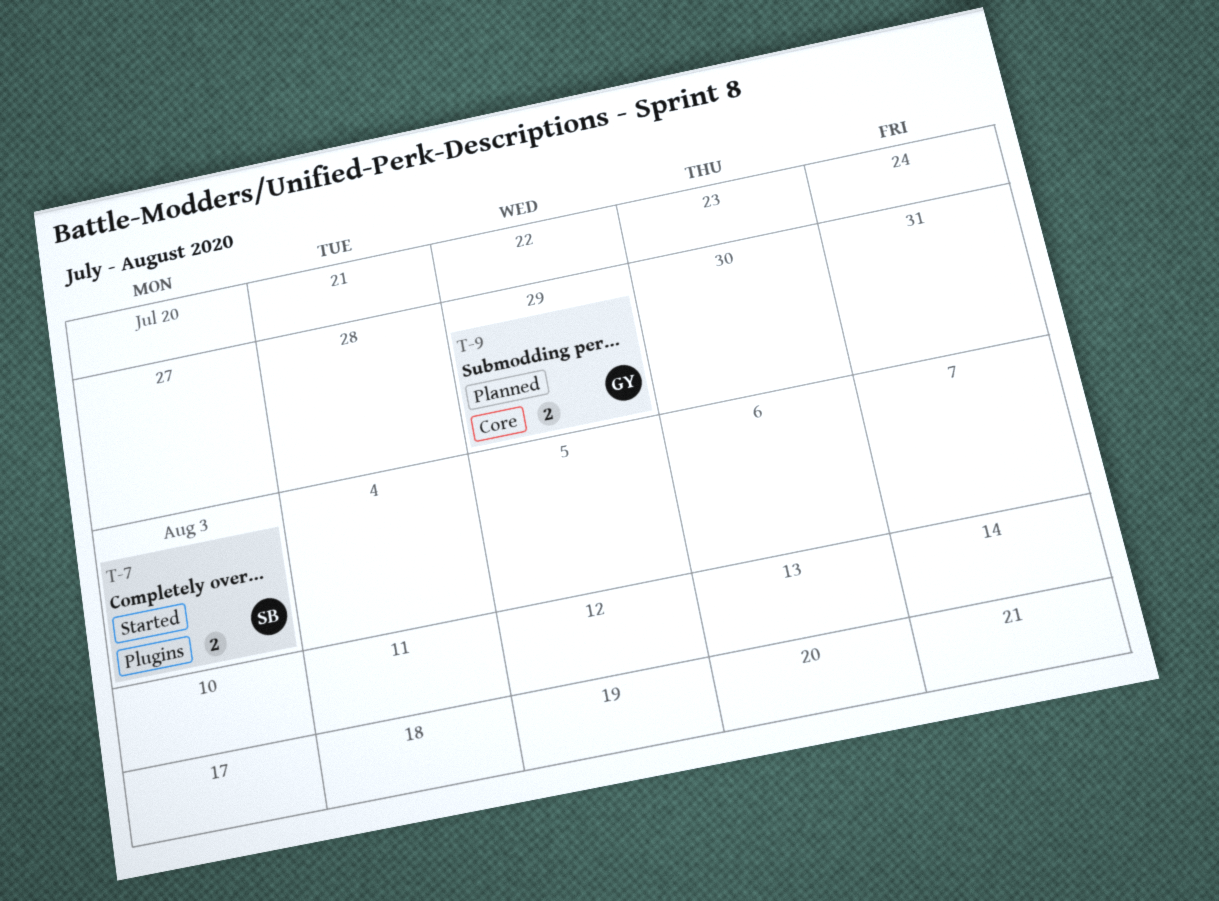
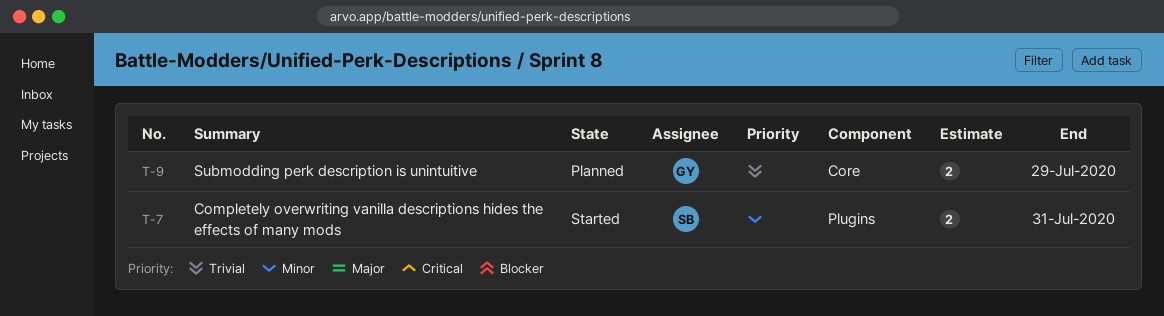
T-7, due: Aug 3 -> Jul 31

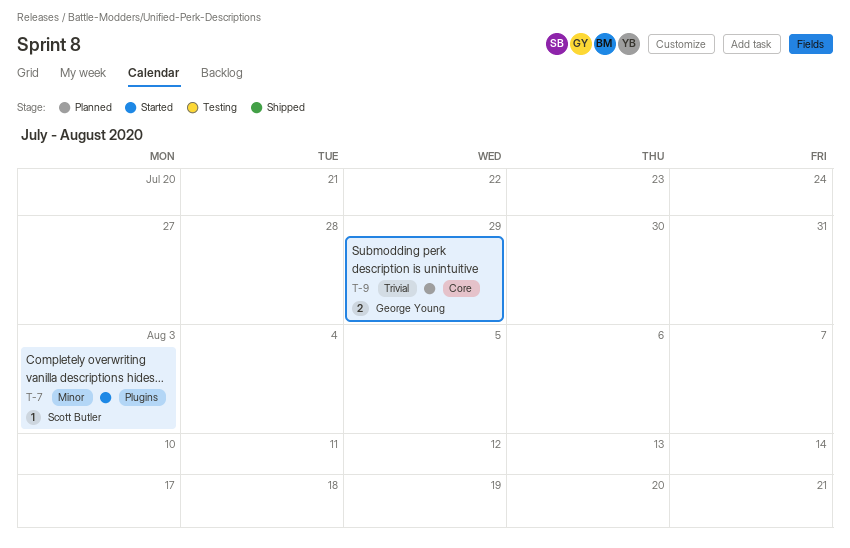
T-7, estimate: 2 -> 1
T-7, due: Jul 31 -> Aug 3

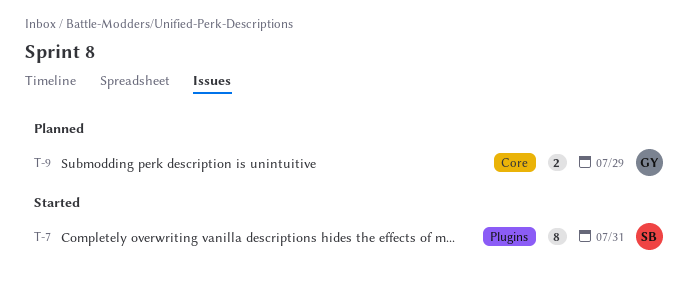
T-7, estimate: 1 -> 8
T-7, due: Aug 3 -> Jul 31

